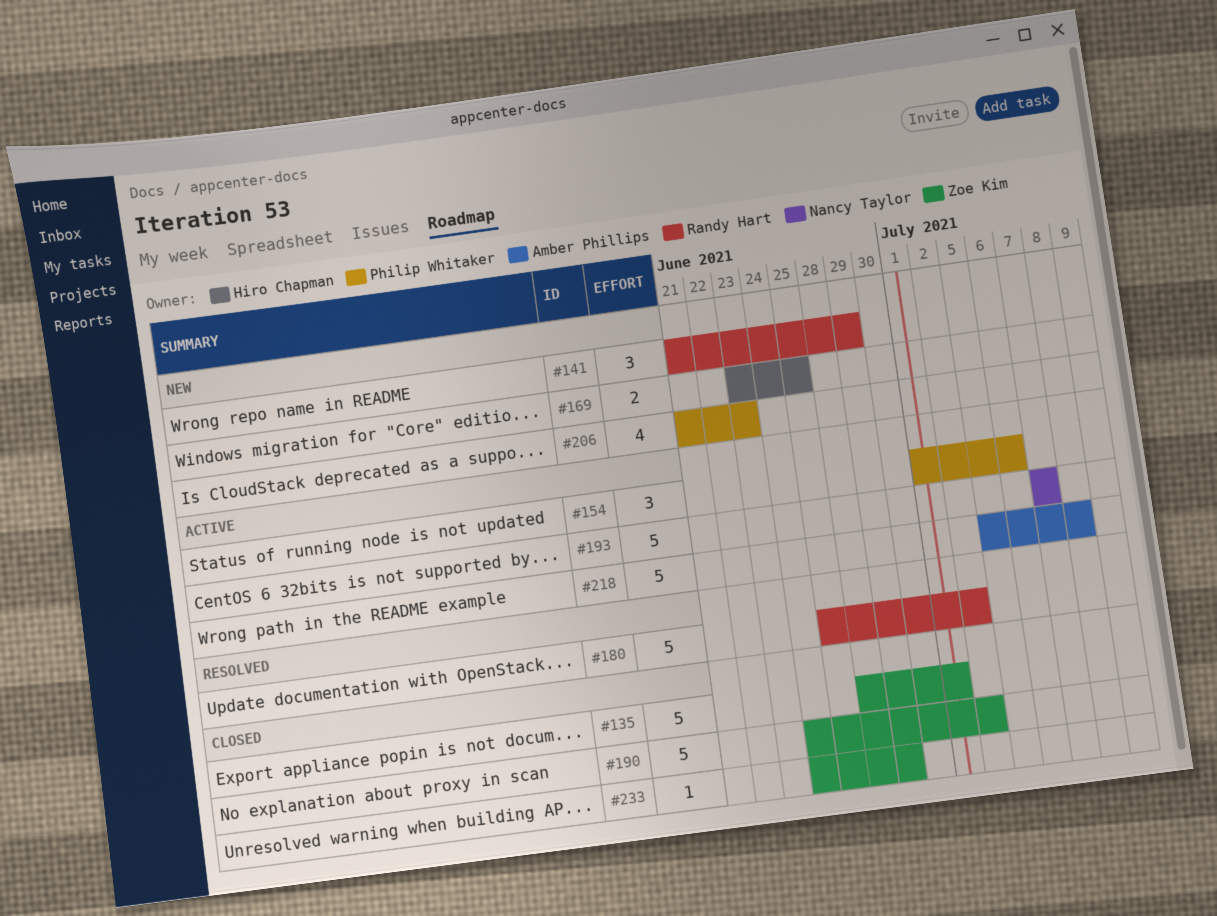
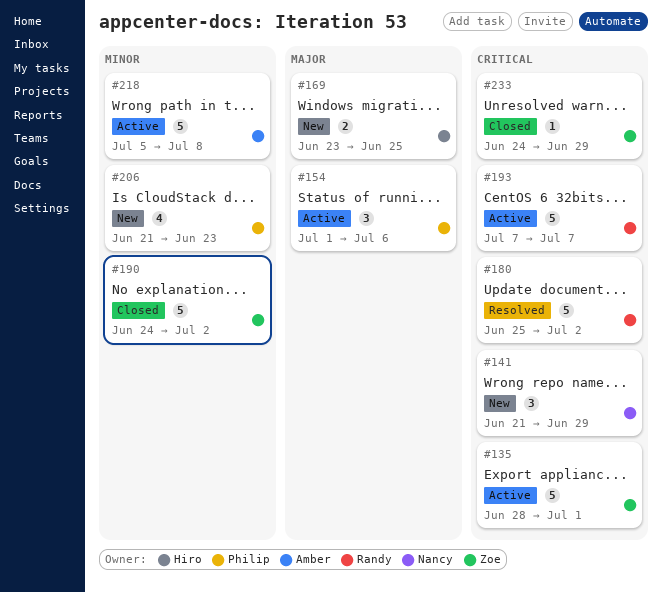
#135, status: Closed -> Active
#141, owner: Randy Hart -> Nancy Taylor
#193, owner: Nancy Taylor -> Randy Hart

